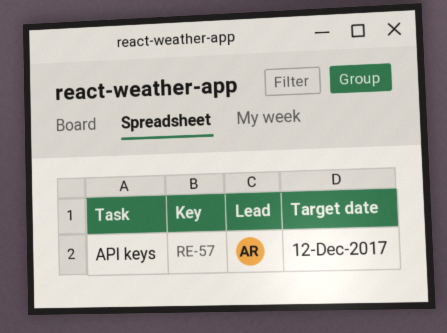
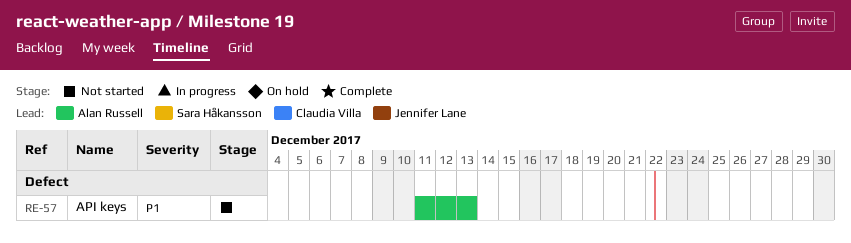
RE-57, due: Dec 12 -> Dec 13

